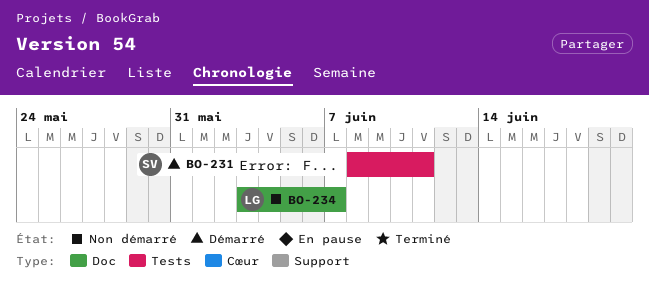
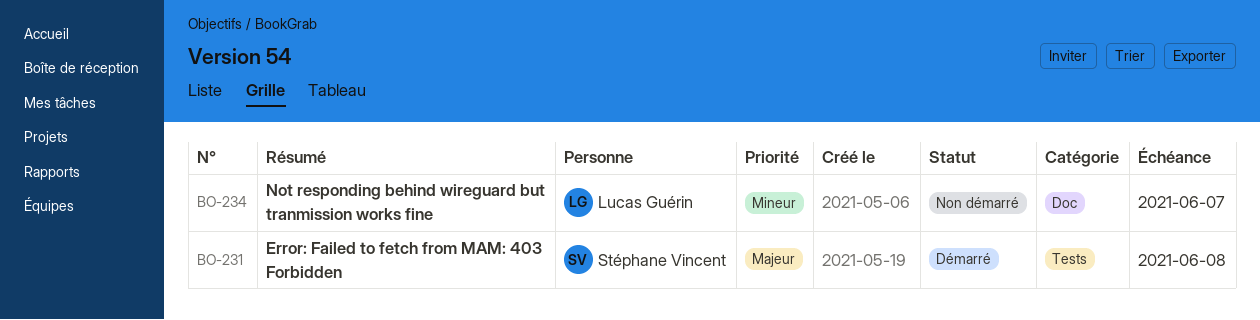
BO-231, due: Jun 11 -> Jun 8

